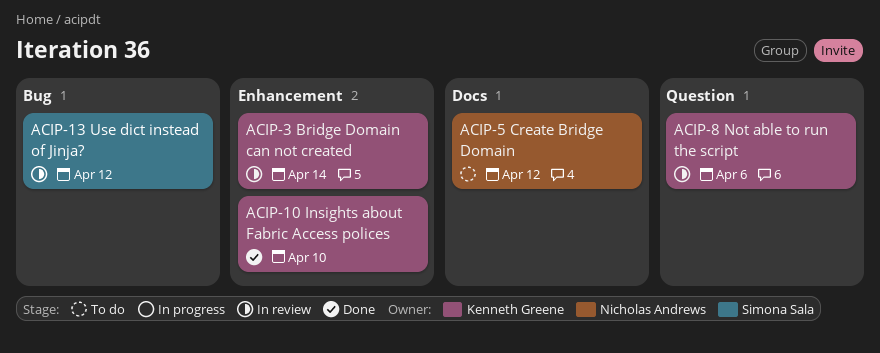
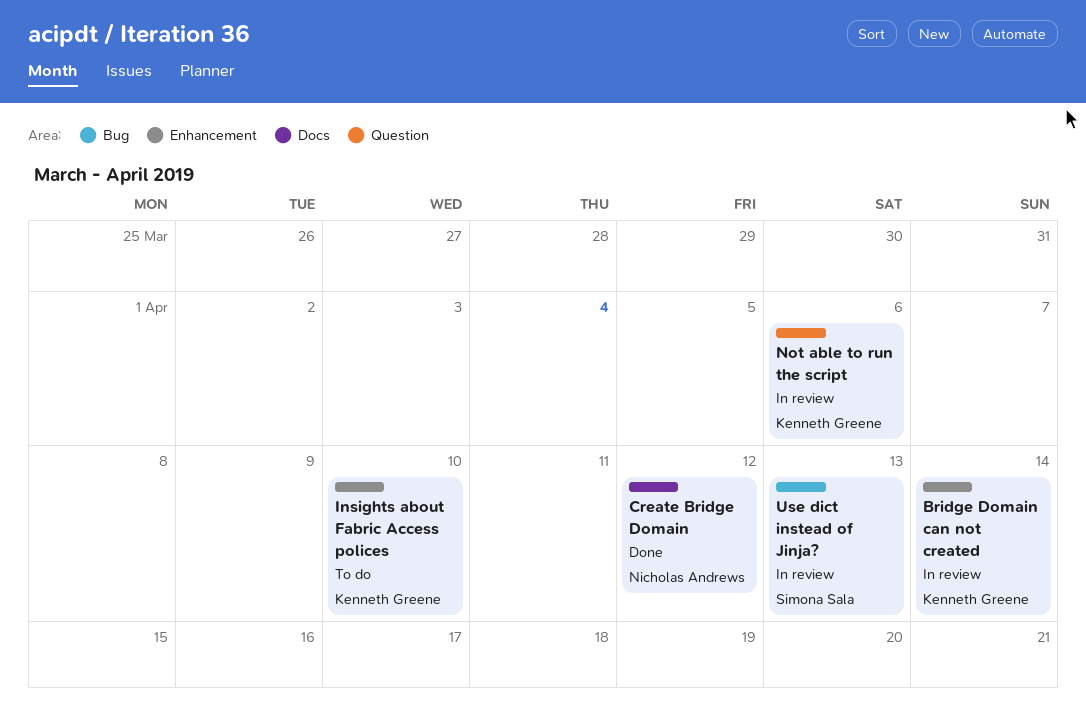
Create Bridge Domain, status: To do -> Done
Insights about Fabric Access polices, status: Done -> To do
Use dict instead of Jinja?, due: Apr 12 -> Apr 13

